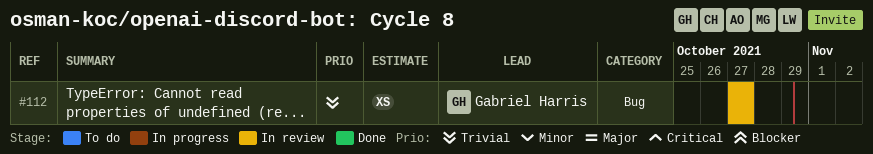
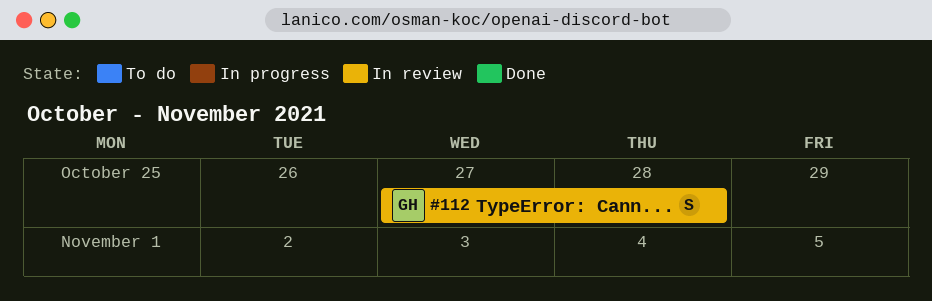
#112, estimate: XS -> S
#112, due: Oct 27 -> Oct 28

